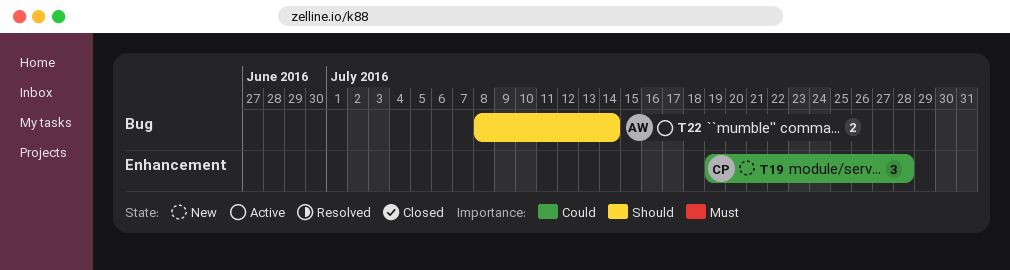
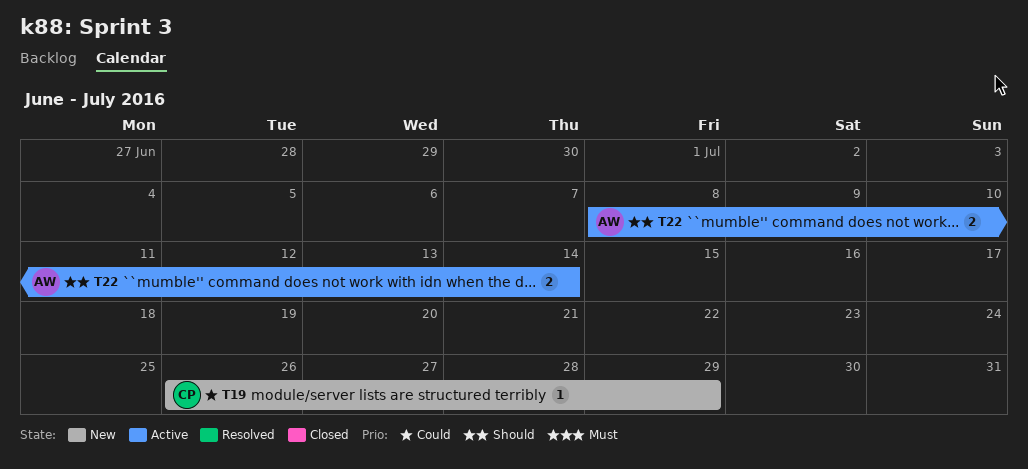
T19, estimate: 3 -> 1
T19, start: Jul 19 -> Jul 26
T19, due: Jul 28 -> Jul 29

